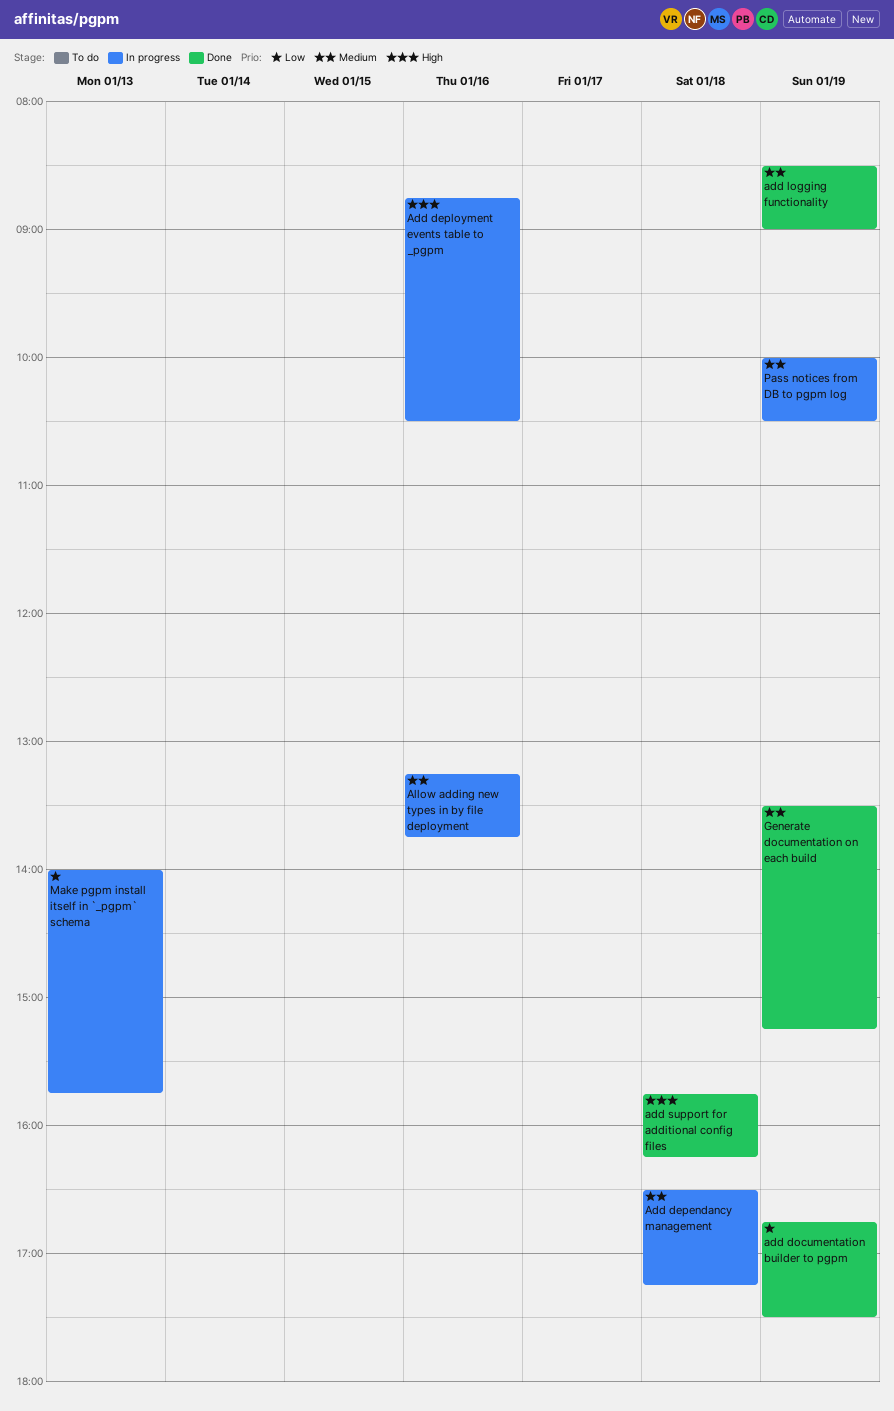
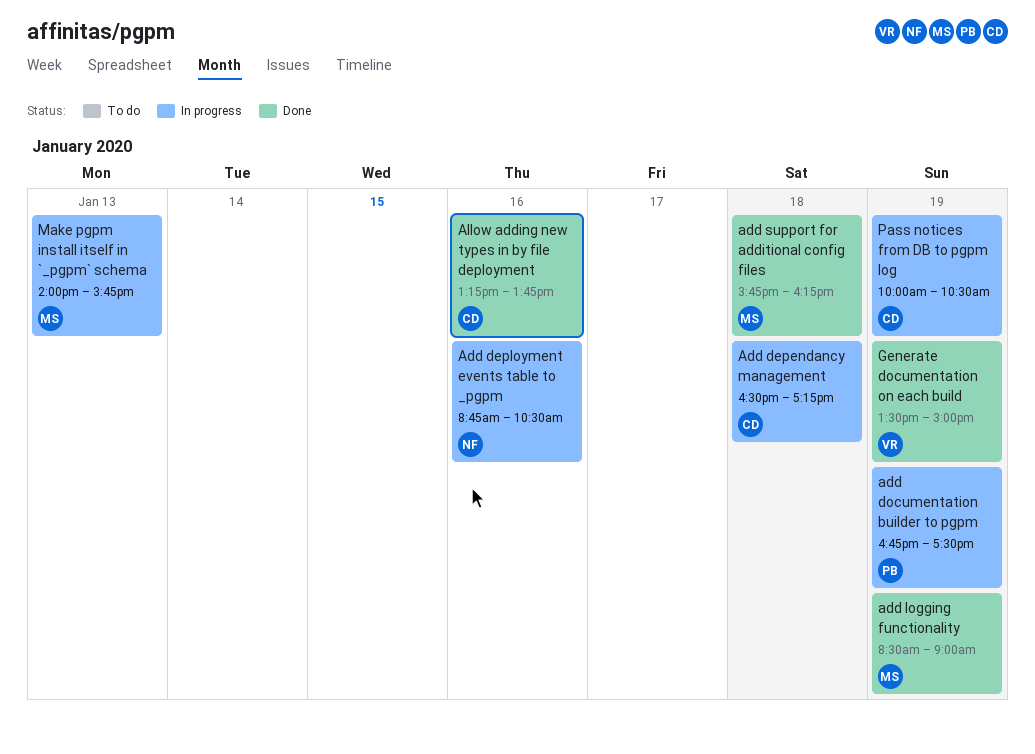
add documentation builder to pgpm, status: Done -> In progress
Allow adding new types in by file deployment, status: In progress -> Done
Generate documentation on each build, ends: 15:15 -> 15:00

